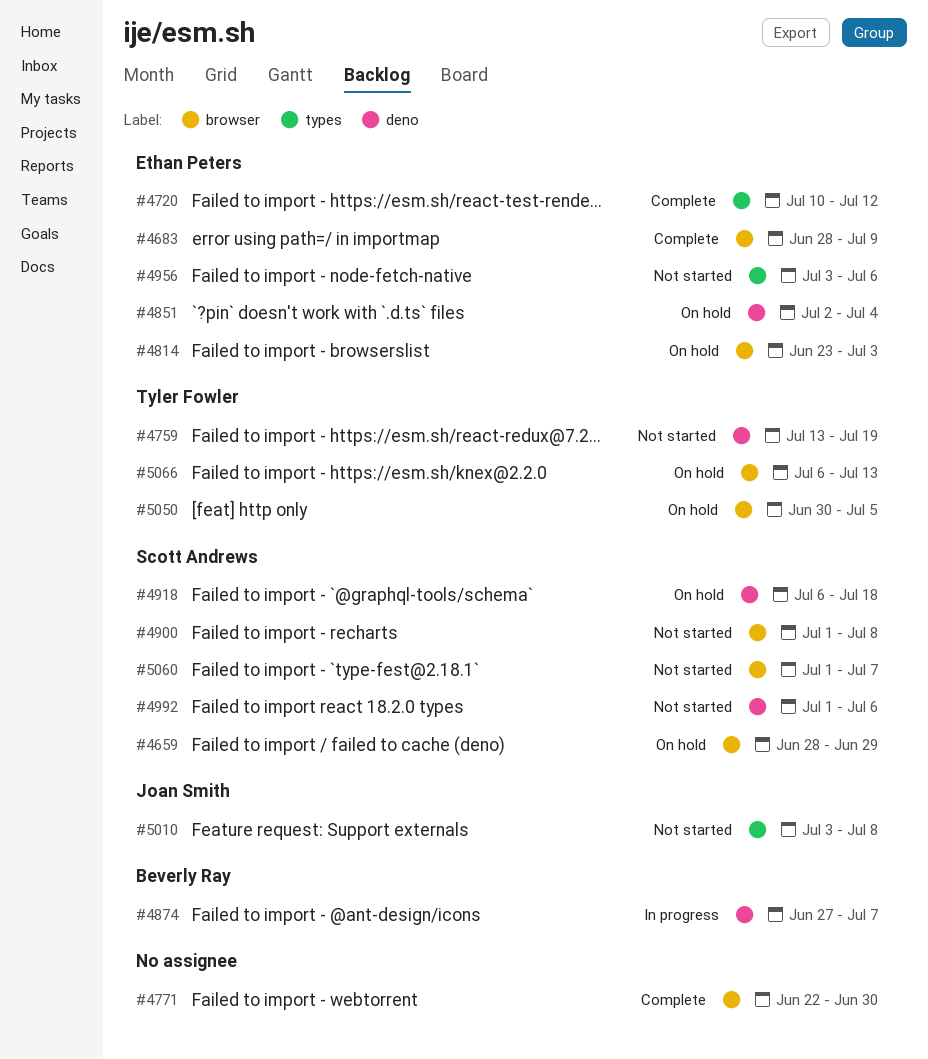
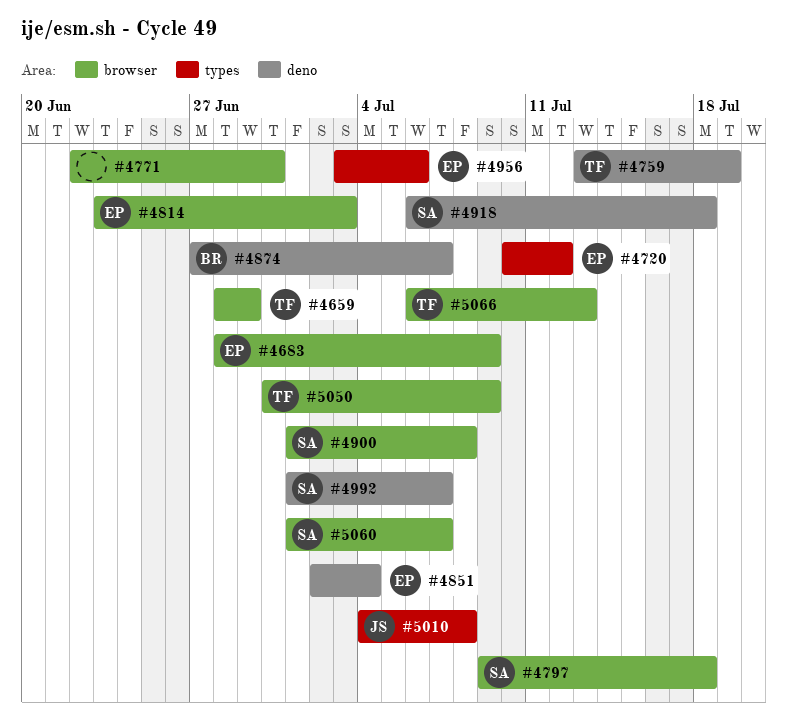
#4659, owner: Scott Andrews -> Tyler Fowler
#4797: none -> present
#4992, due: Jul 6 -> Jul 7
#5010, start: Jul 3 -> Jul 4
#5050, due: Jul 5 -> Jul 9

